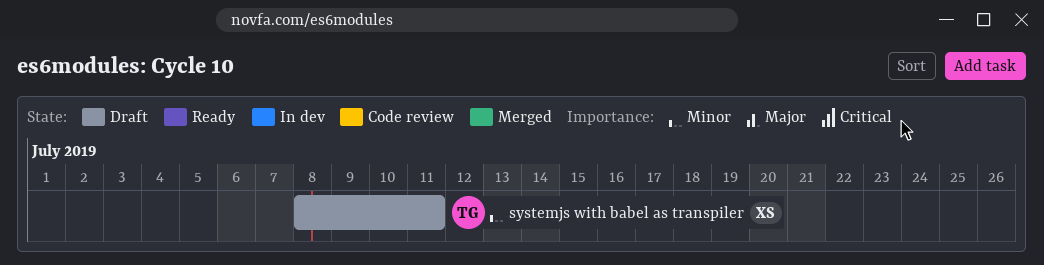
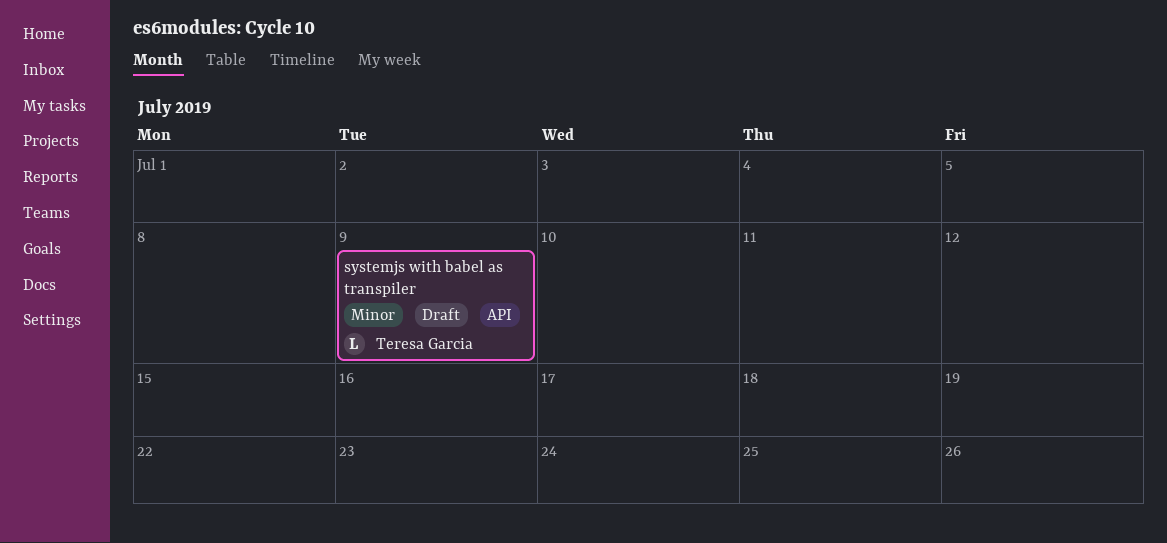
systemjs with babel as transpiler, estimate: XS -> L
systemjs with babel as transpiler, due: Jul 11 -> Jul 9

